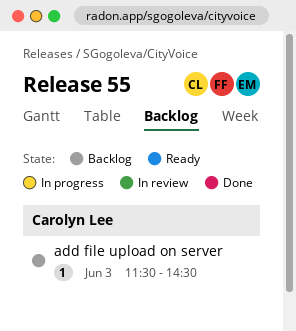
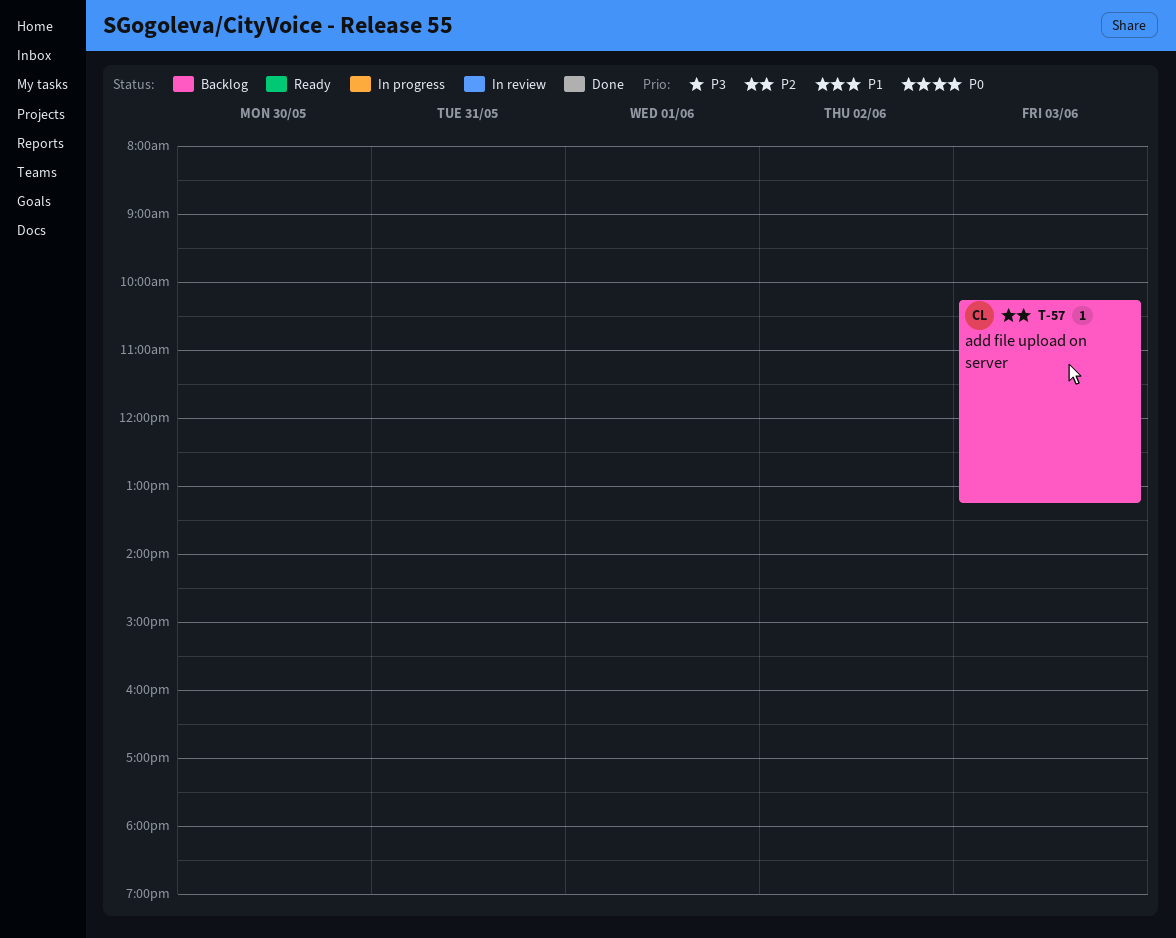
add file upload on server, begins: 11:30 -> 10:15
add file upload on server, ends: 14:30 -> 13:15

